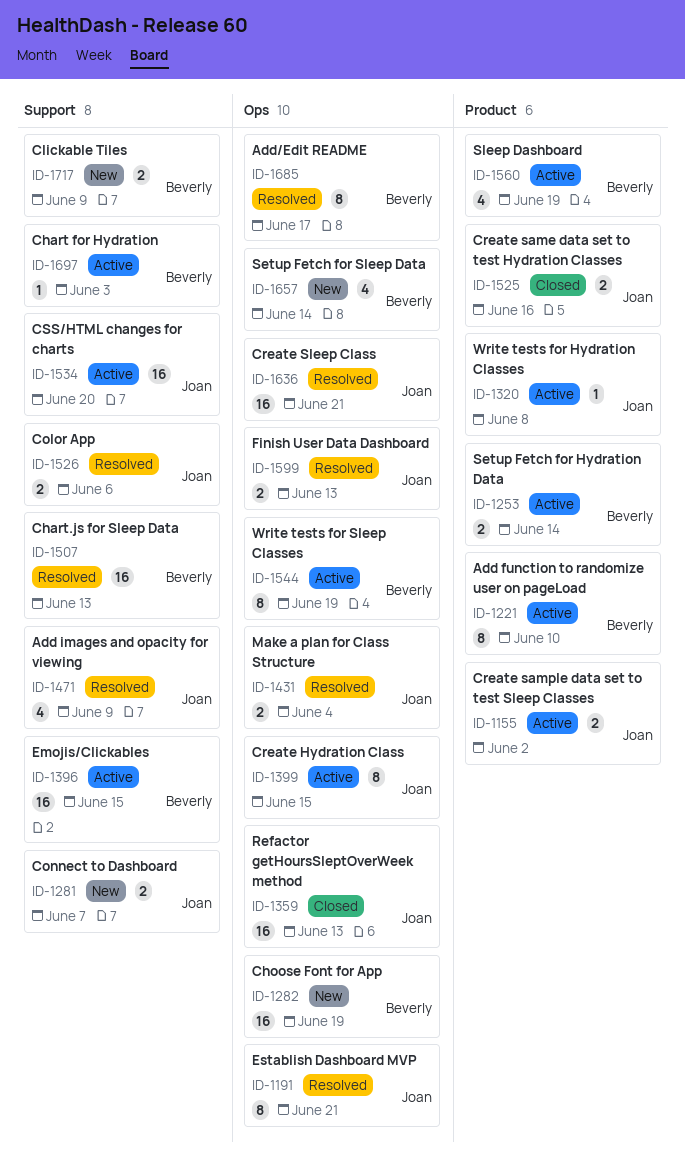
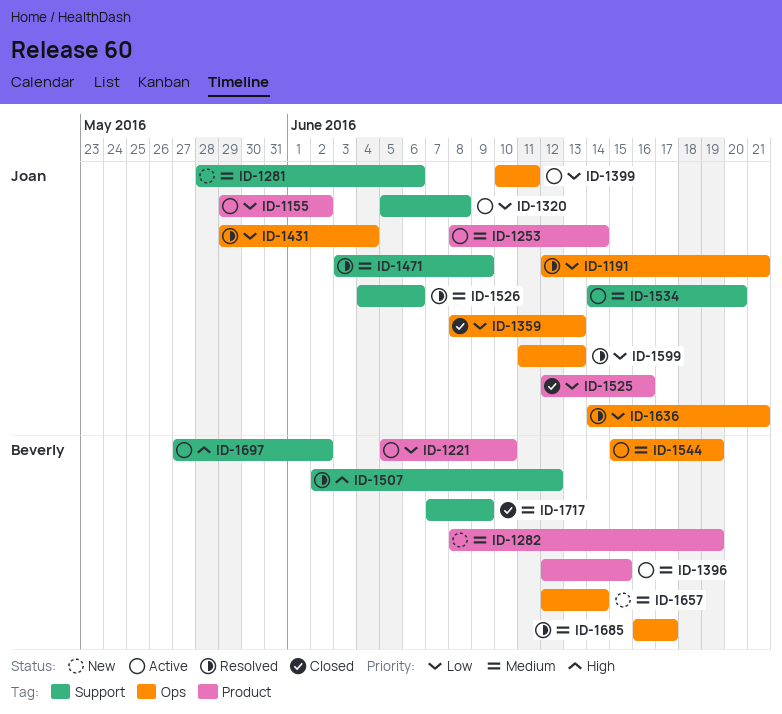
ID-1253, owner: Beverly -> Joan
ID-1281, due: Jun 7 -> Jun 6
ID-1282, label: Ops -> Product
ID-1320, label: Product -> Support
ID-1396, label: Support -> Product
ID-1399, due: Jun 15 -> Jun 11
ID-1507, due: Jun 13 -> Jun 12
ID-1560: present -> none
ID-1697, due: Jun 3 -> Jun 2
ID-1717, status: New -> Closed

